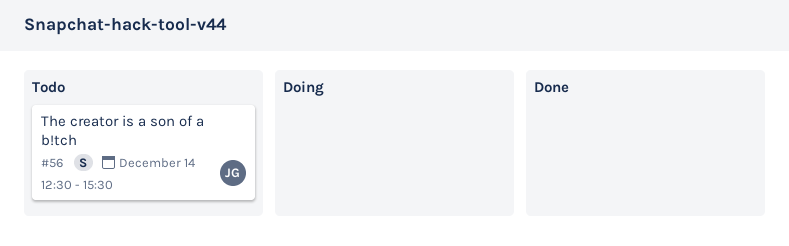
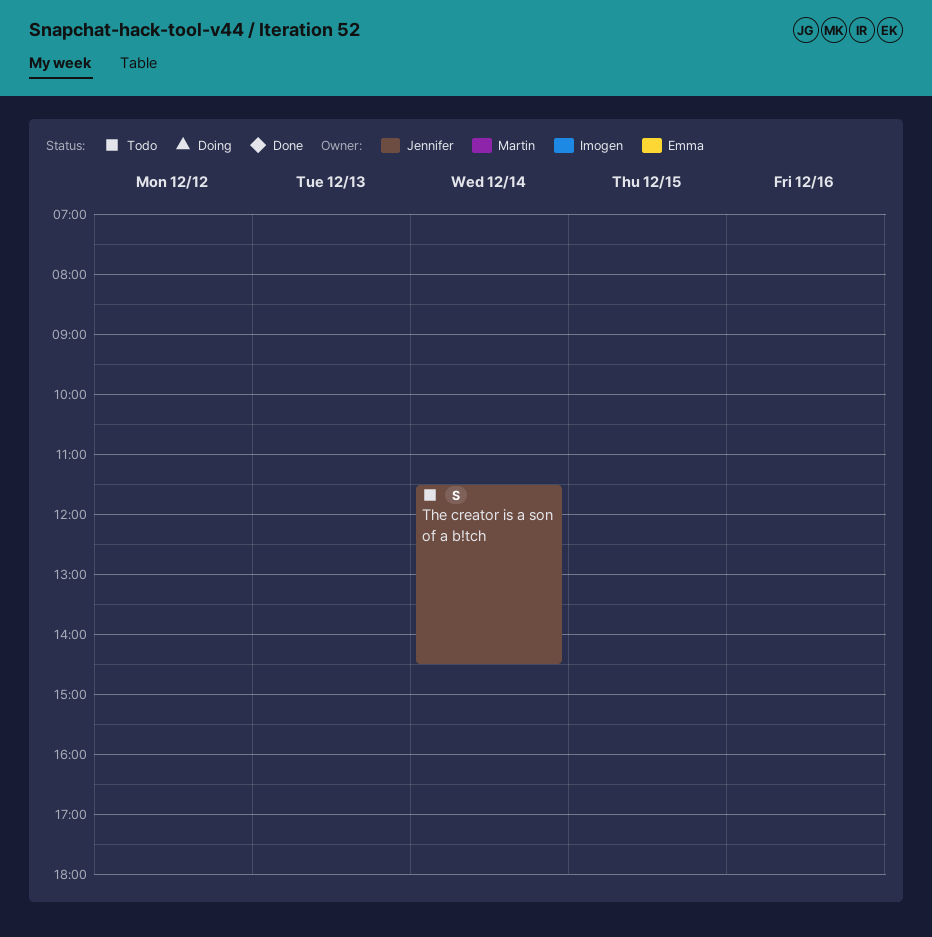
The creator is a son of a b!tch, begins: 12:30 -> 11:30
The creator is a son of a b!tch, ends: 15:30 -> 14:30

